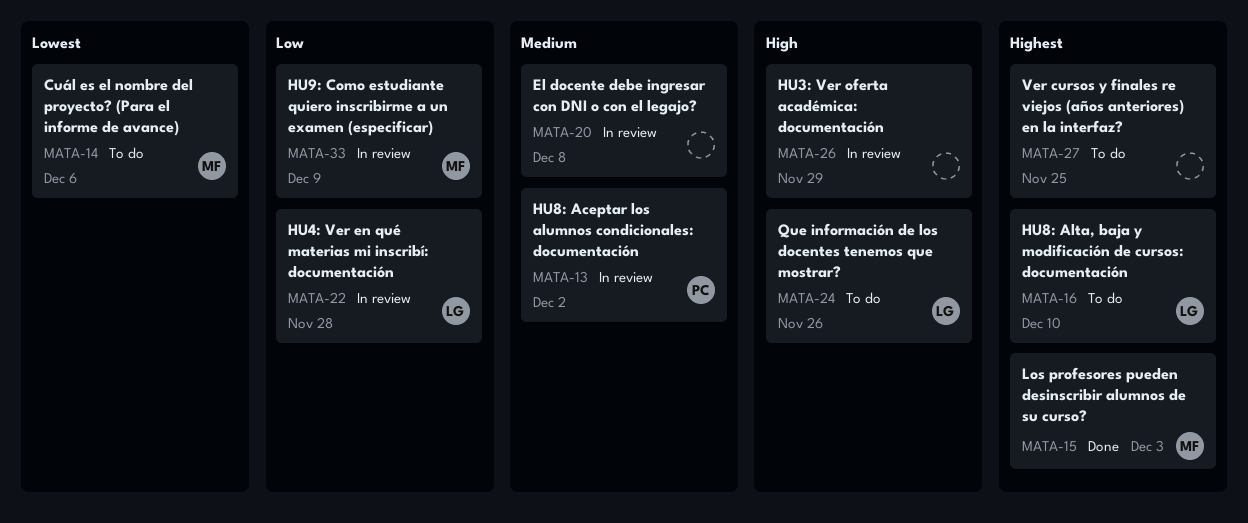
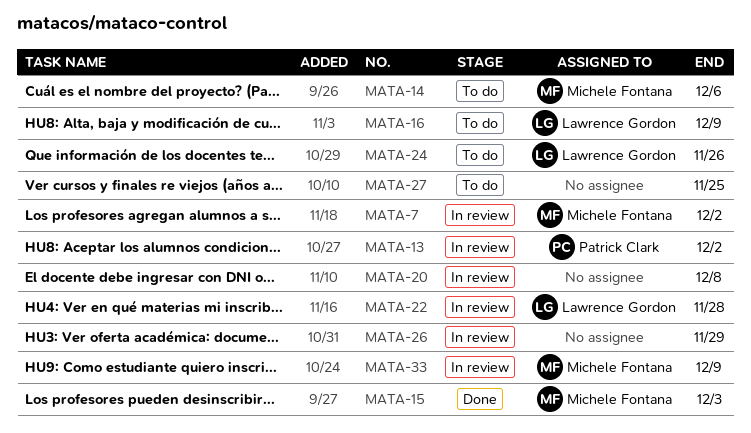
MATA-7: none -> present
MATA-16, due: Dec 10 -> Dec 9

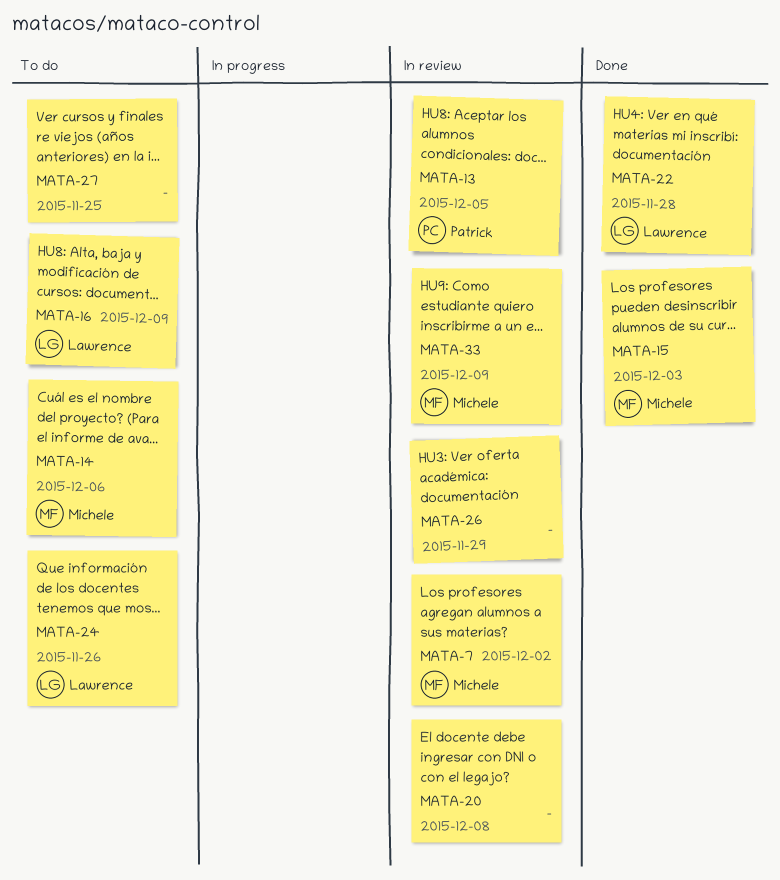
MATA-13, due: Dec 2 -> Dec 5
MATA-22, status: In review -> Done

